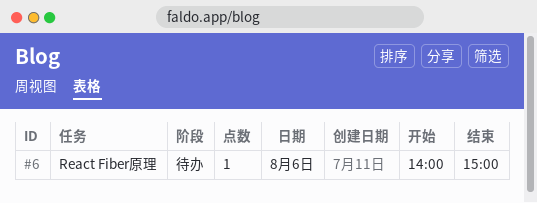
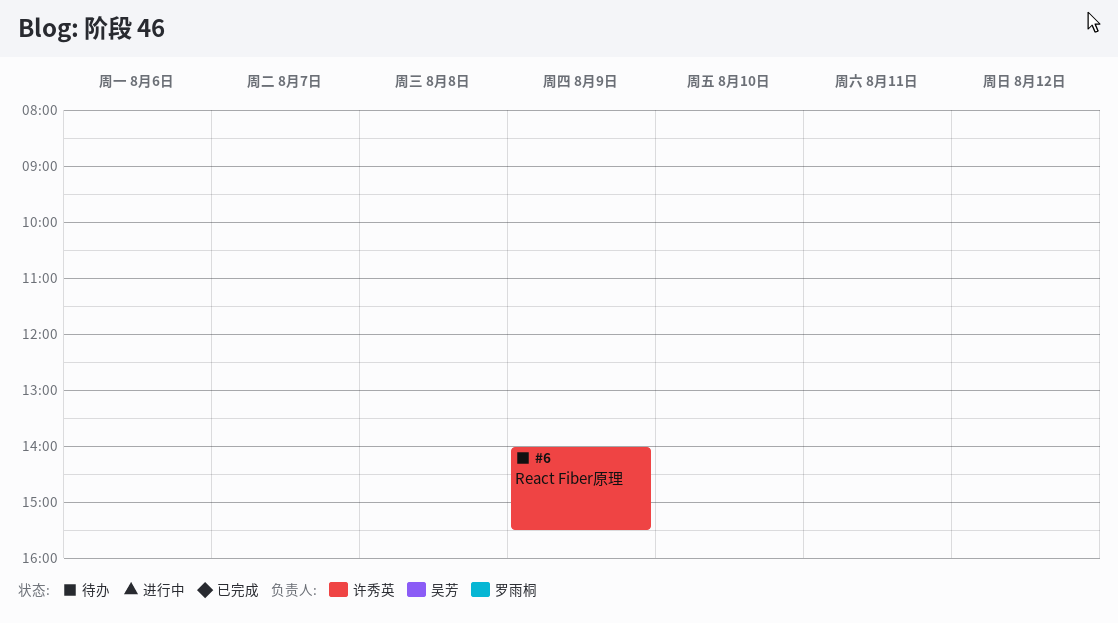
#6, day: Aug 6 -> Aug 9
#6, ends: 15:00 -> 15:30

